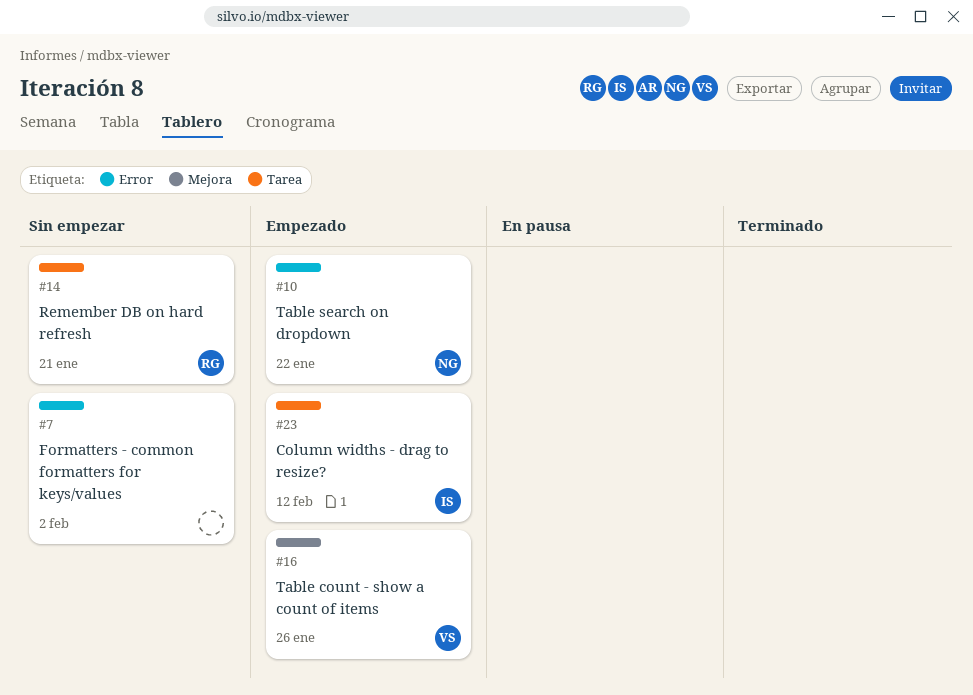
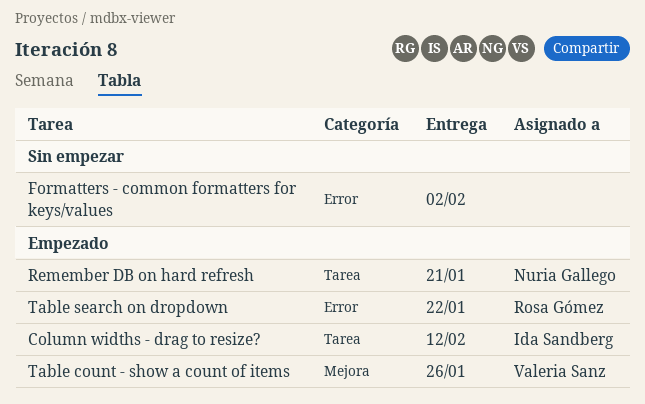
Remember DB on hard refresh, status: Sin empezar -> Empezado
Remember DB on hard refresh, owner: Rosa Gómez -> Nuria Gallego
Table search on dropdown, owner: Nuria Gallego -> Rosa Gómez

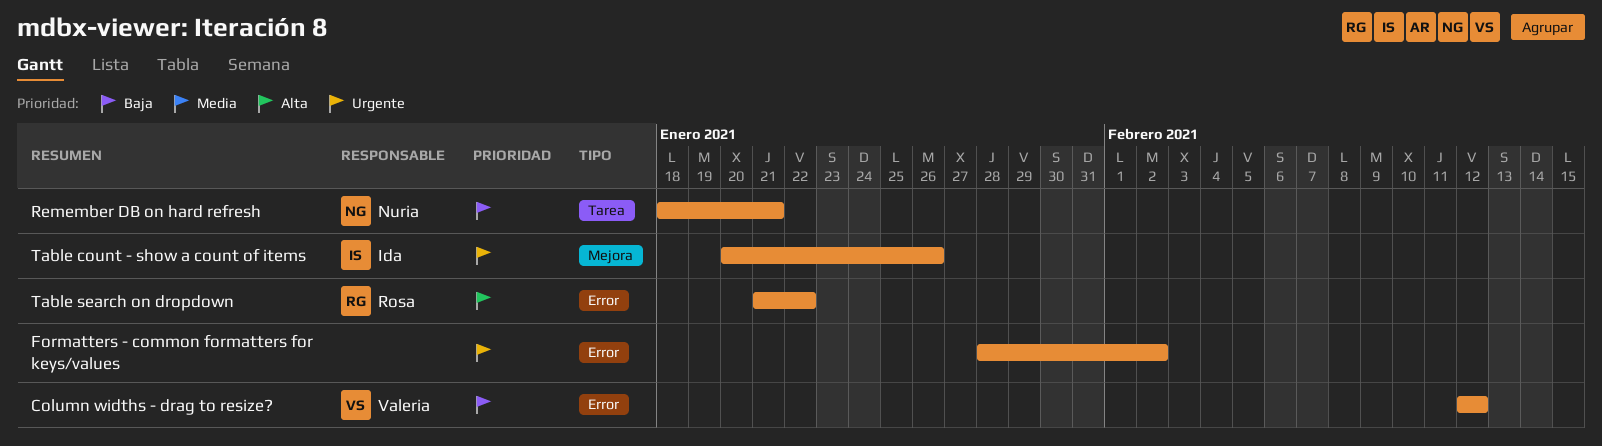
Column widths - drag to resize?, owner: Ida Sandberg -> Valeria Sanz
Column widths - drag to resize?, label: Tarea -> Error
Table count - show a count of items, owner: Valeria Sanz -> Ida Sandberg

